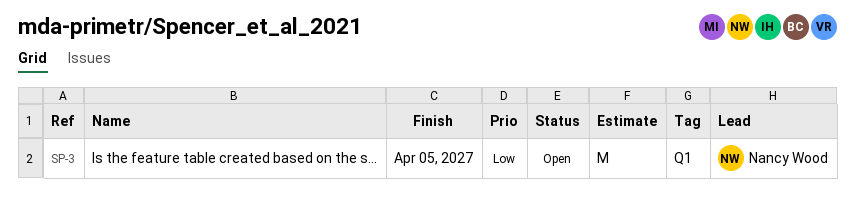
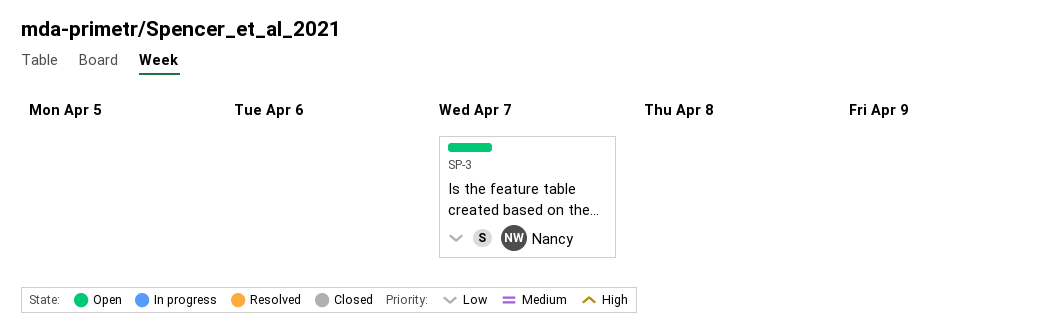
SP-3, estimate: M -> S
SP-3, due: Apr 5 -> Apr 7

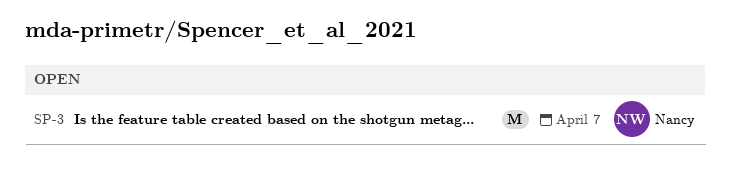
SP-3, estimate: S -> M

